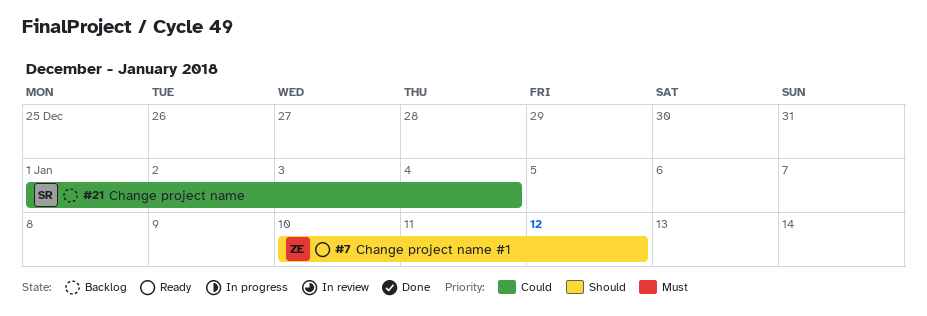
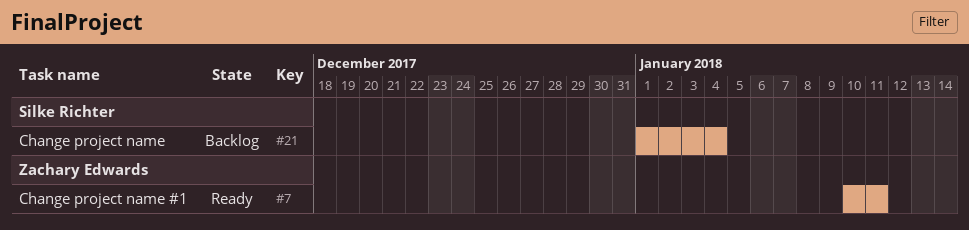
#7, due: Jan 12 -> Jan 11

